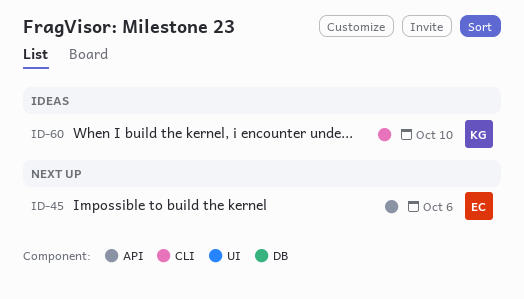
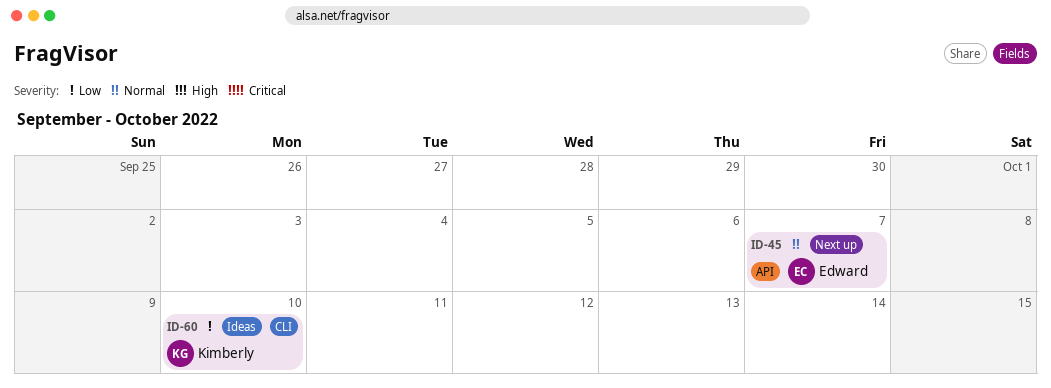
ID-45, due: Oct 6 -> Oct 7

